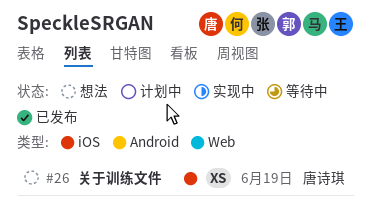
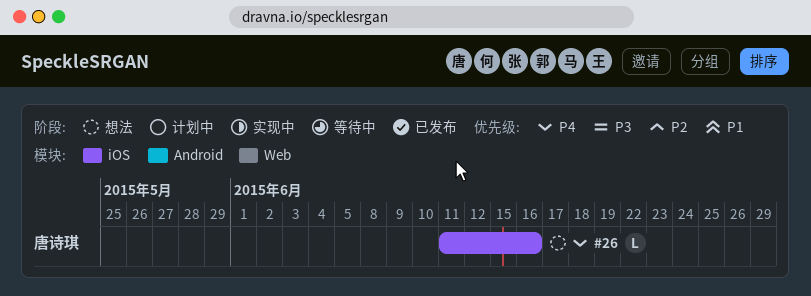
#26, estimate: XS -> L
#26, due: Jun 19 -> Jun 16

